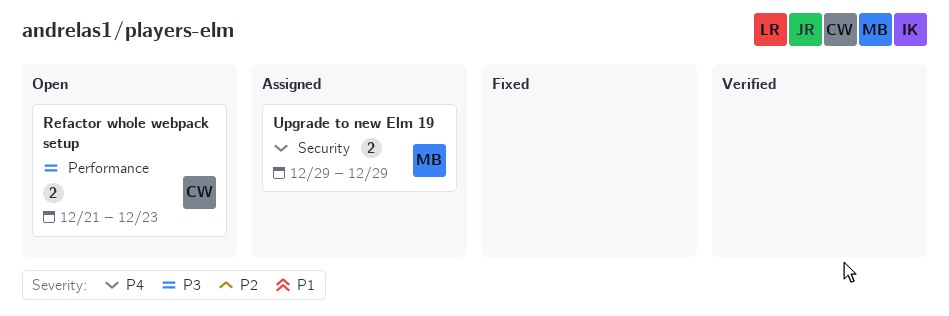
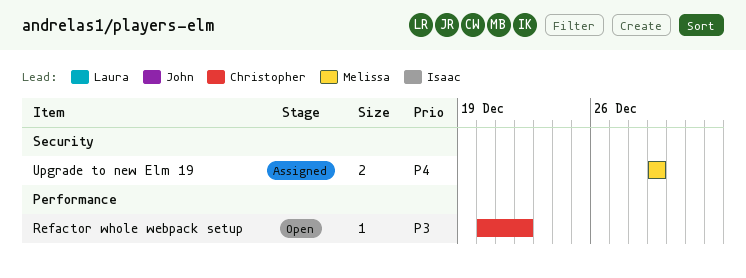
Refactor whole webpack setup, estimate: 2 -> 1
Refactor whole webpack setup, start: Dec 21 -> Dec 20
Refactor whole webpack setup, due: Dec 23 -> Dec 22

